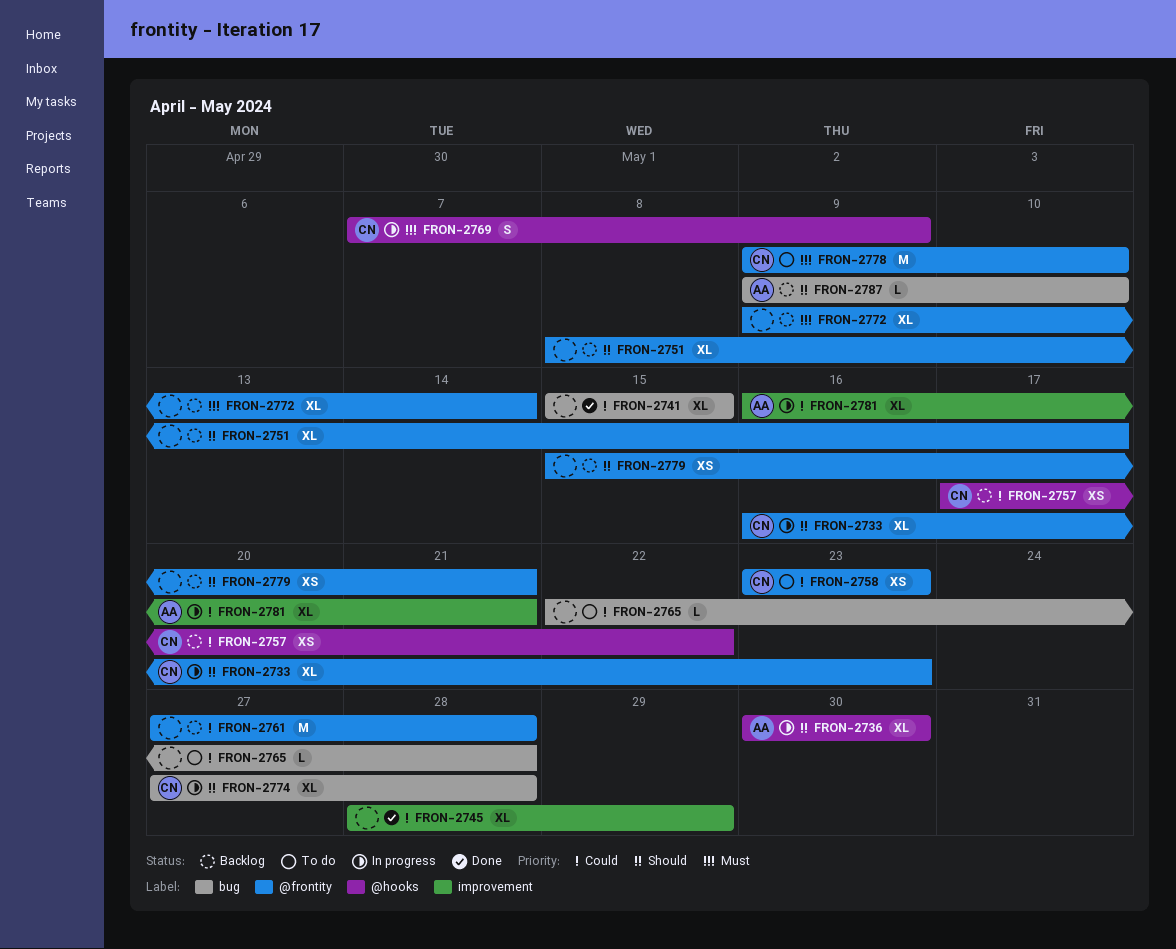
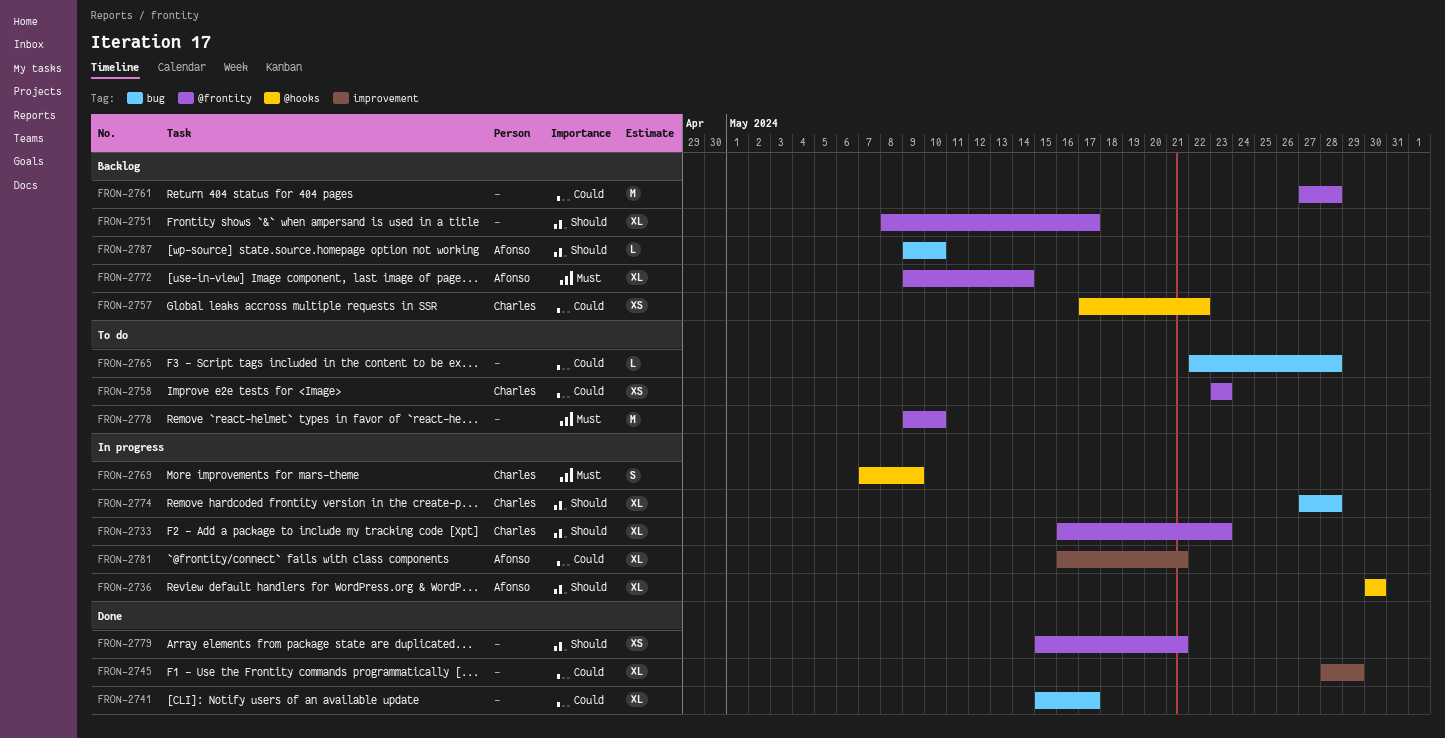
FRON-2741, due: May 15 -> May 17
FRON-2772, owner: none -> Afonso
FRON-2778, owner: Charles -> none
FRON-2779, status: Backlog -> Done

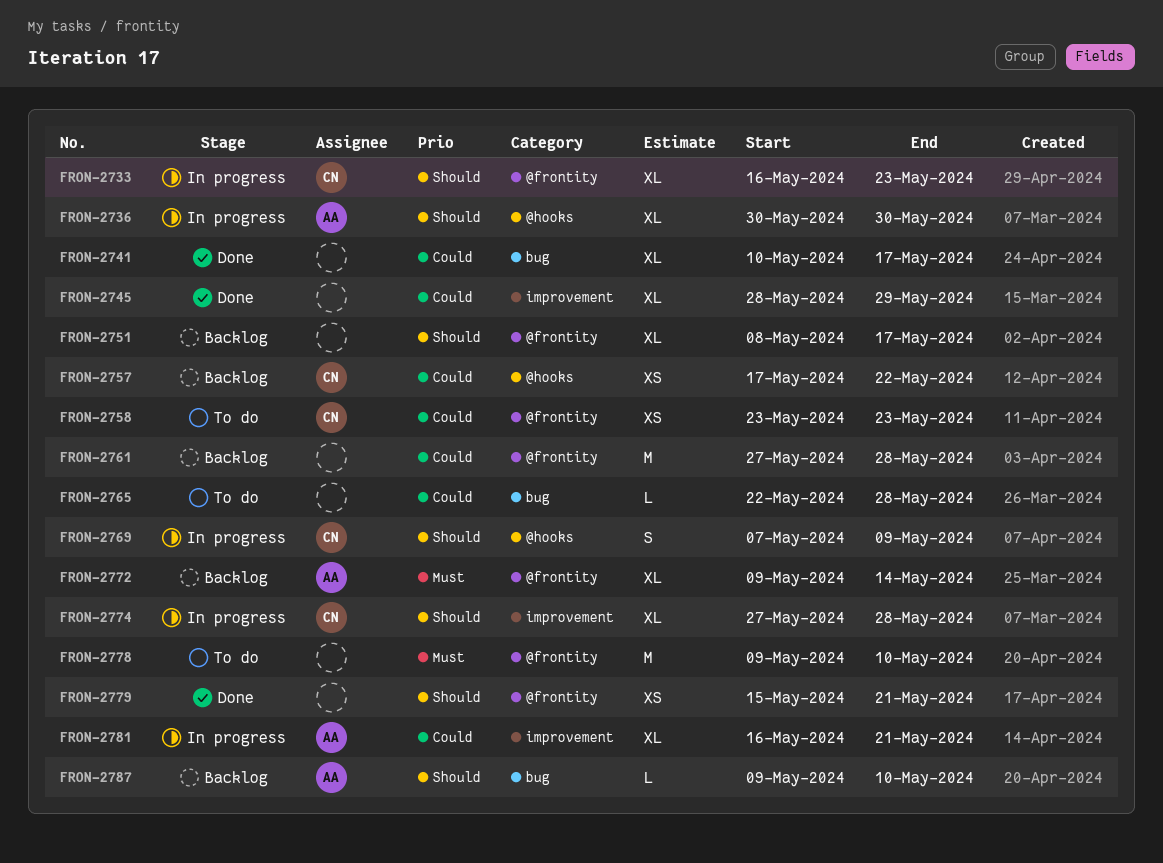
FRON-2741, start: May 15 -> May 10
FRON-2769, priority: Must -> Should
FRON-2774, label: bug -> improvement

